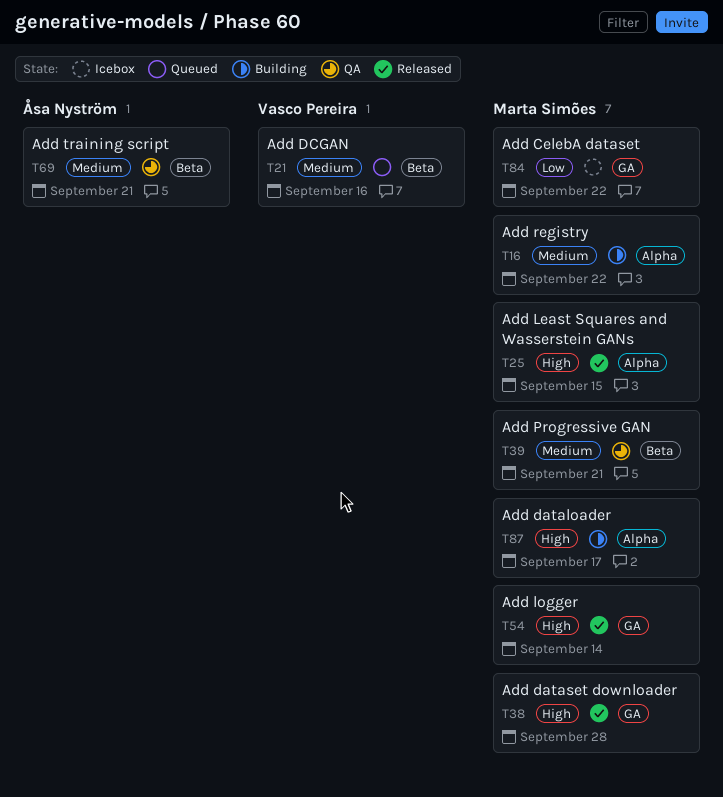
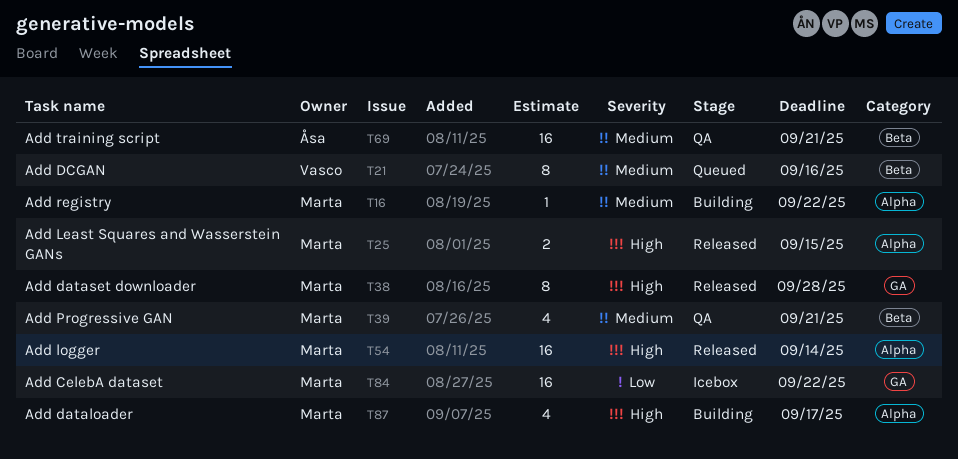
T54, label: GA -> Alpha

